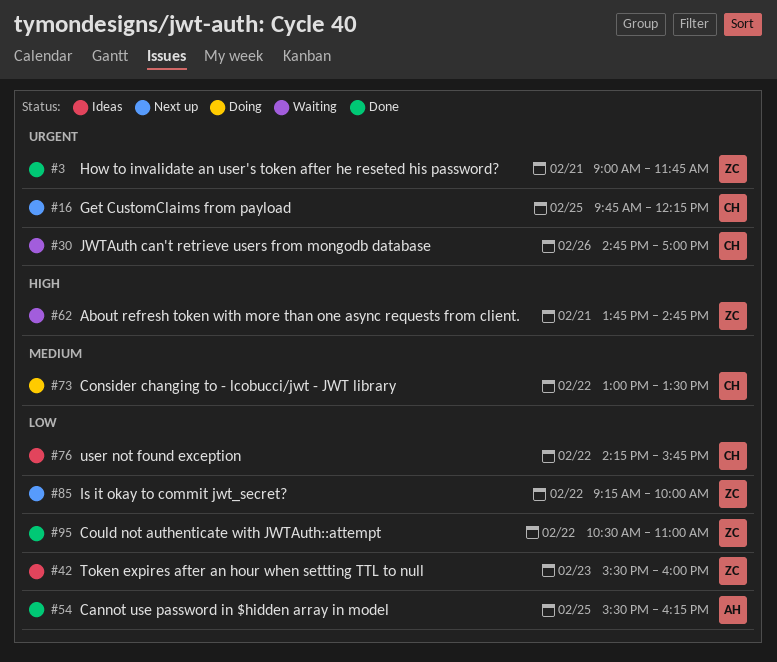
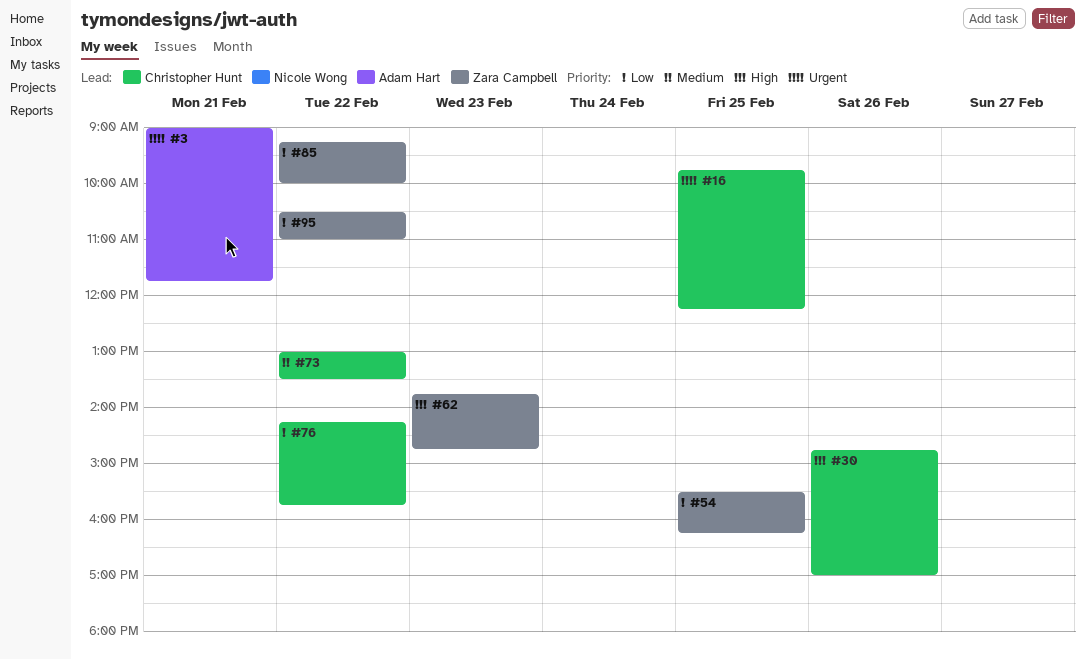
#3, owner: Zara Campbell -> Adam Hart
#30, priority: Urgent -> High
#42: present -> none
#54, owner: Adam Hart -> Zara Campbell
#62, day: Feb 21 -> Feb 23

